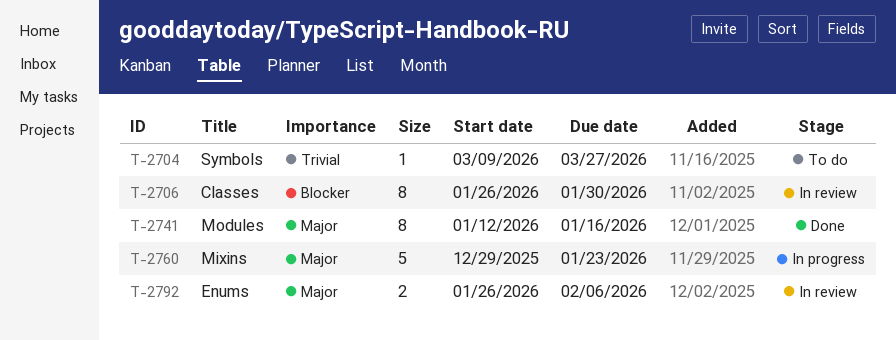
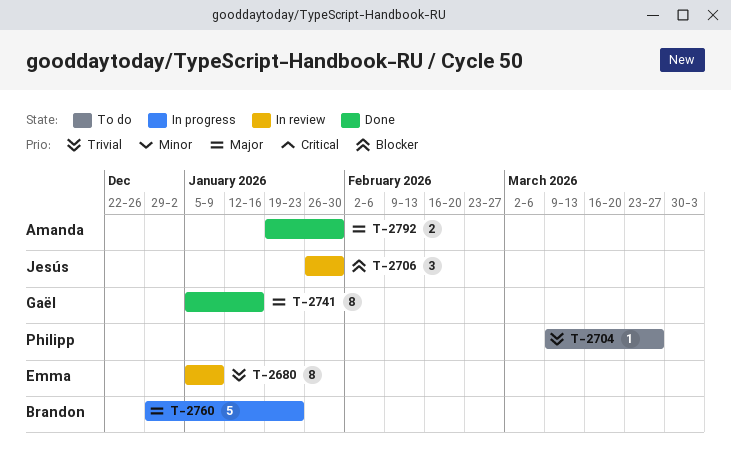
T-2680: none -> present
T-2706, estimate: 8 -> 3
T-2741, start: Jan 12 -> Jan 5
T-2792, status: In review -> Done
T-2792, start: Jan 26 -> Jan 19
T-2792, due: Feb 6 -> Jan 30

